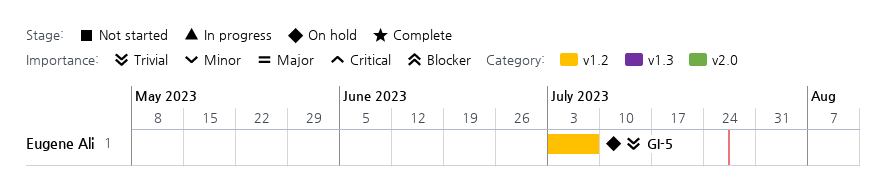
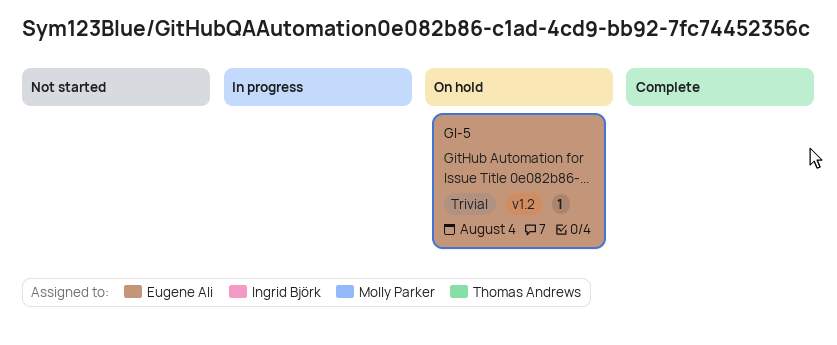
GI-5, due: Jul 7 -> Aug 4

